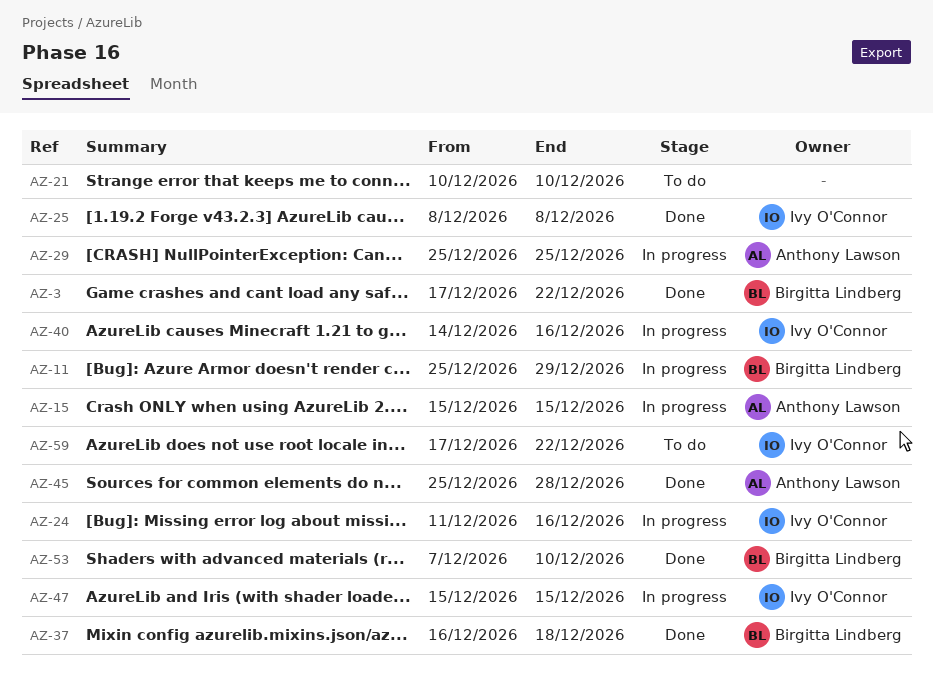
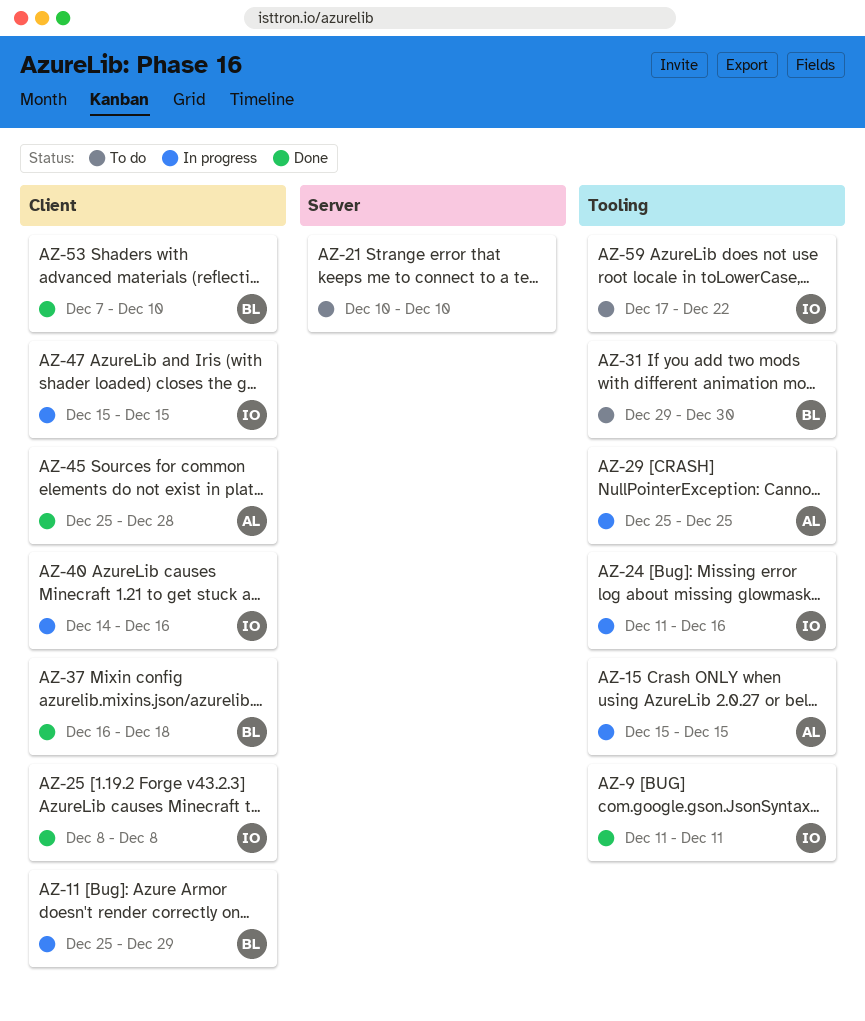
AZ-3: present -> none
AZ-9: none -> present
AZ-31: none -> present

